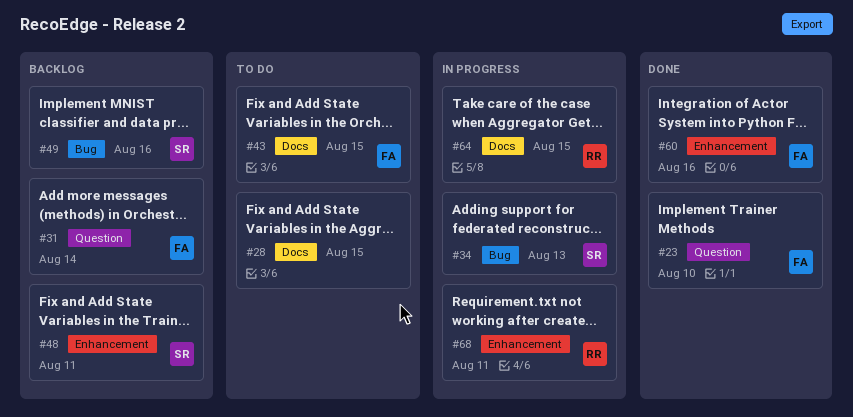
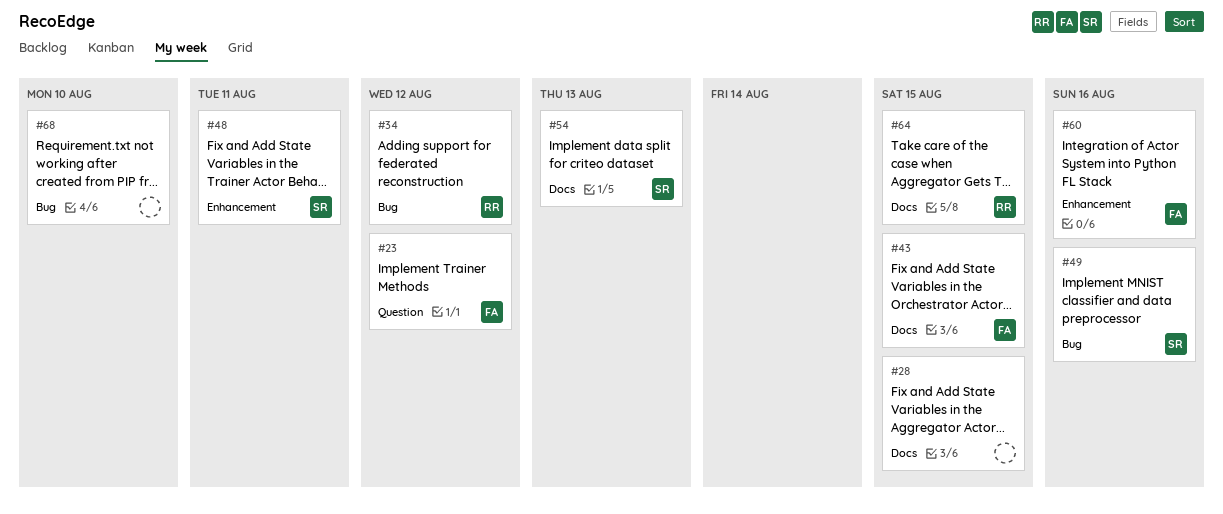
#23, due: Aug 10 -> Aug 12
#31: present -> none
#34, owner: SR -> RR
#34, due: Aug 13 -> Aug 12
#54: none -> present
#68, owner: RR -> none
#68, label: Enhancement -> Bug
#68, due: Aug 11 -> Aug 10

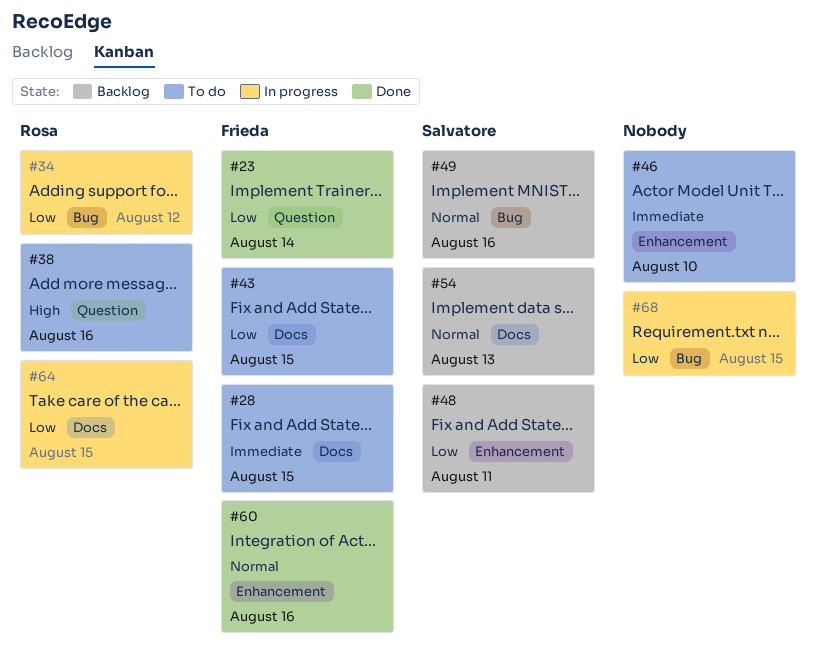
#23, due: Aug 12 -> Aug 14
#28, owner: none -> Frieda
#38: none -> present
#46: none -> present
#68, due: Aug 10 -> Aug 15

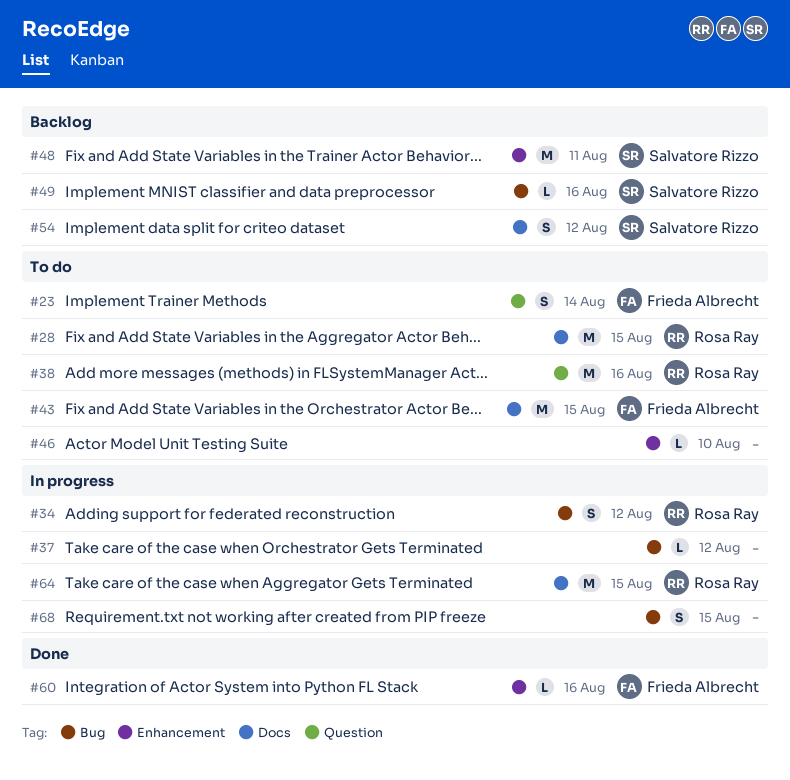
#23, status: Done -> To do
#28, owner: Frieda Albrecht -> Rosa Ray
#37: none -> present
#54, due: Aug 13 -> Aug 12

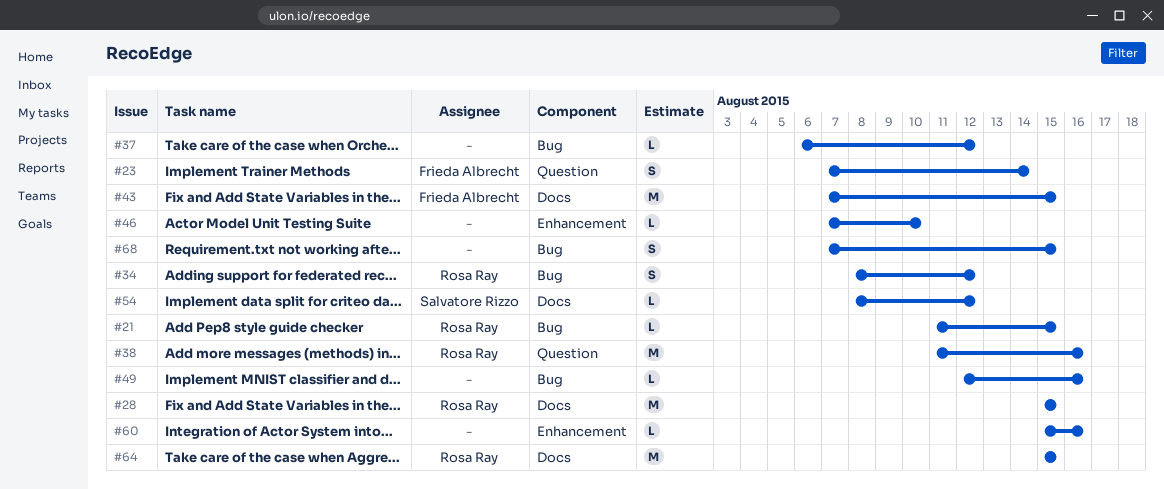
#21: none -> present
#48: present -> none
#49, owner: Salvatore Rizzo -> none
#54, estimate: S -> L
#60, owner: Frieda Albrecht -> none

